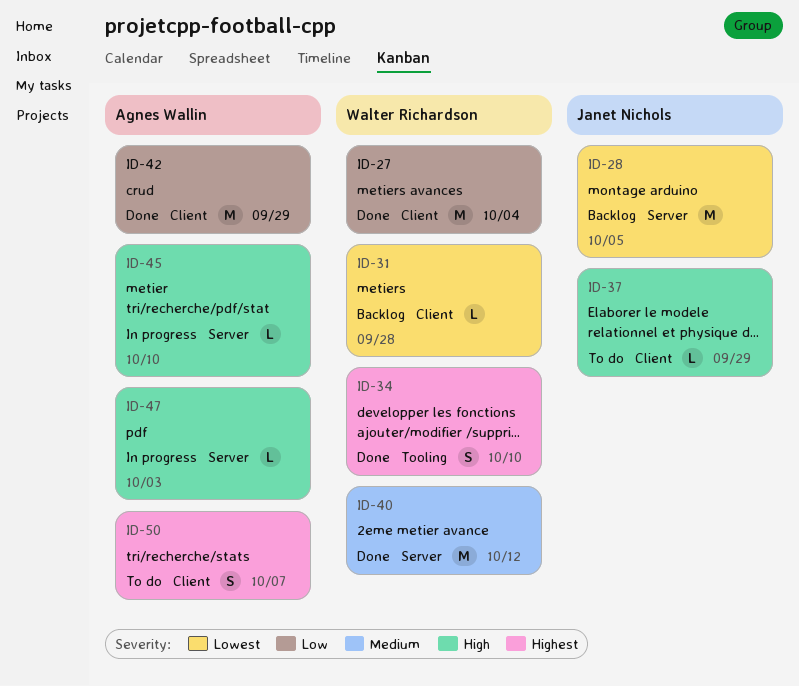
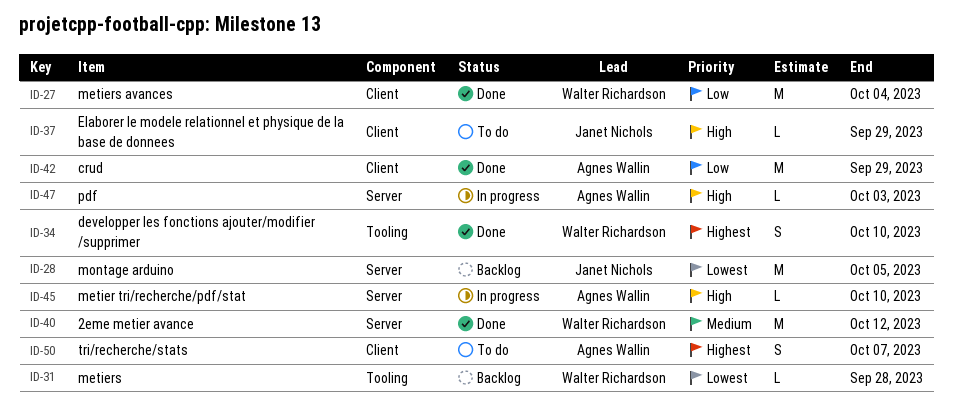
ID-31, label: Client -> Tooling

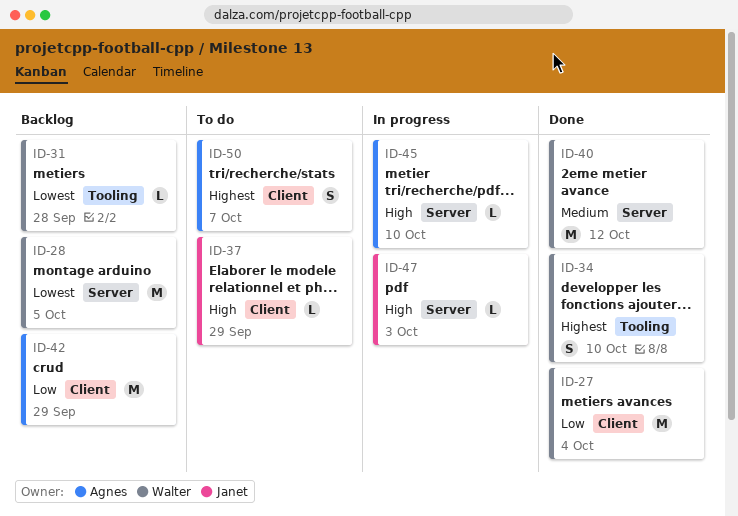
ID-28, owner: Janet Nichols -> Walter Richardson
ID-42, status: Done -> Backlog
ID-47, owner: Agnes Wallin -> Janet Nichols

